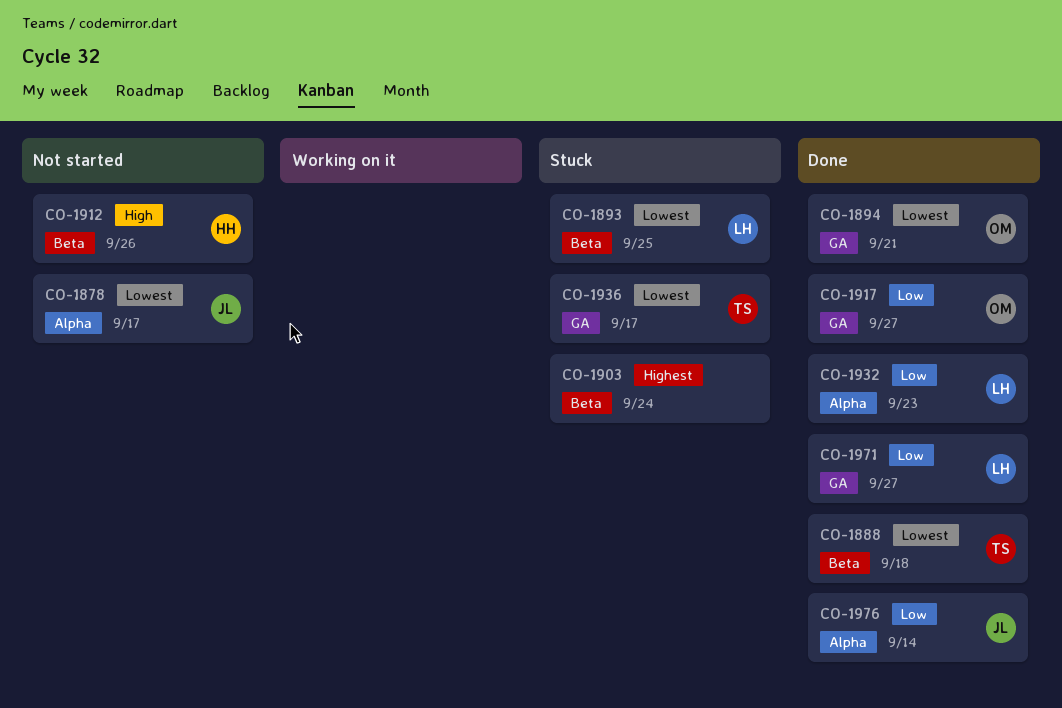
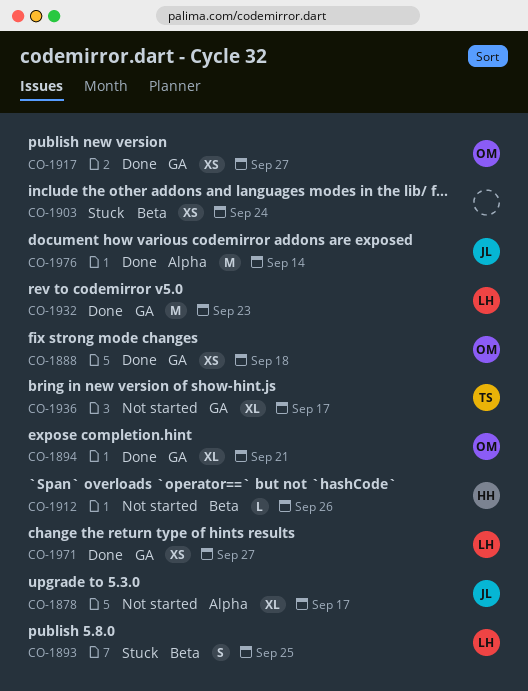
CO-1888, owner: TS -> OM
CO-1888, label: Beta -> GA
CO-1932, label: Alpha -> GA
CO-1936, status: Stuck -> Not started

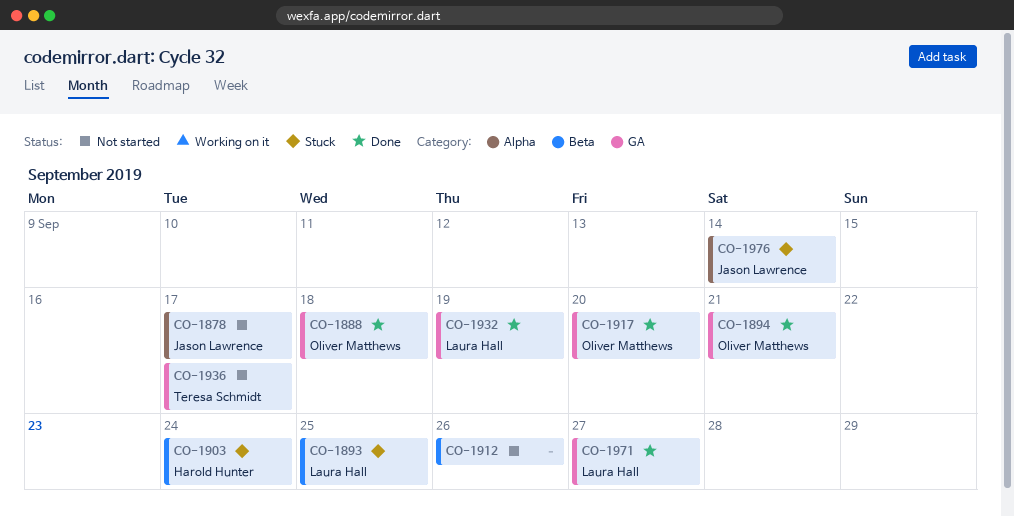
CO-1903, owner: none -> Harold Hunter
CO-1912, owner: Harold Hunter -> none
CO-1917, due: Sep 27 -> Sep 20
CO-1932, due: Sep 23 -> Sep 19
CO-1976, status: Done -> Stuck

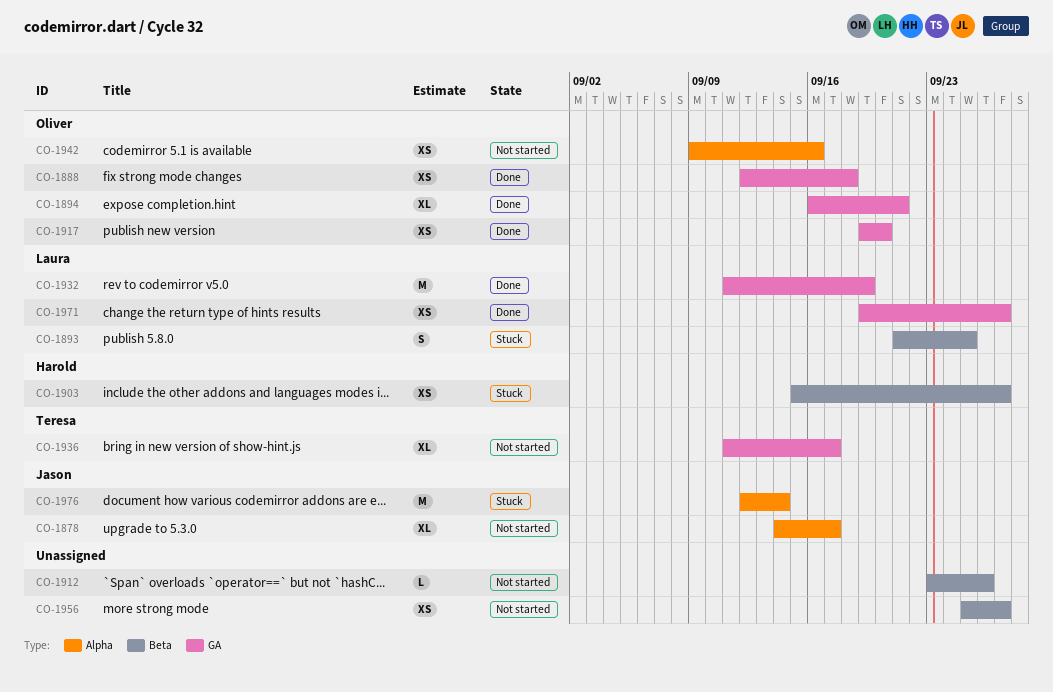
CO-1903, due: Sep 24 -> Sep 27
CO-1942: none -> present
CO-1956: none -> present

